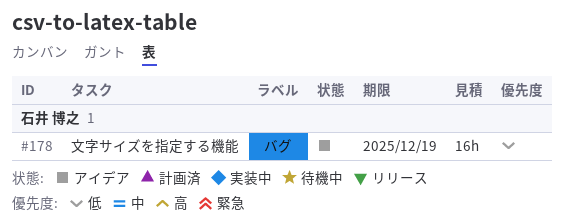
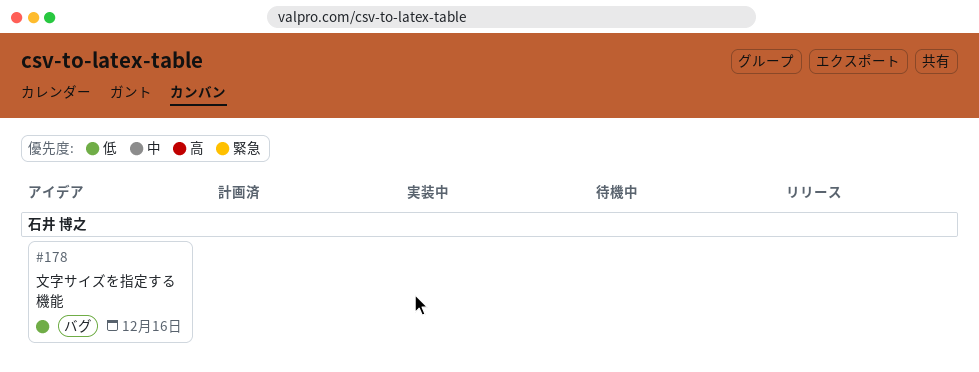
#178, due: Dec 19 -> Dec 16

